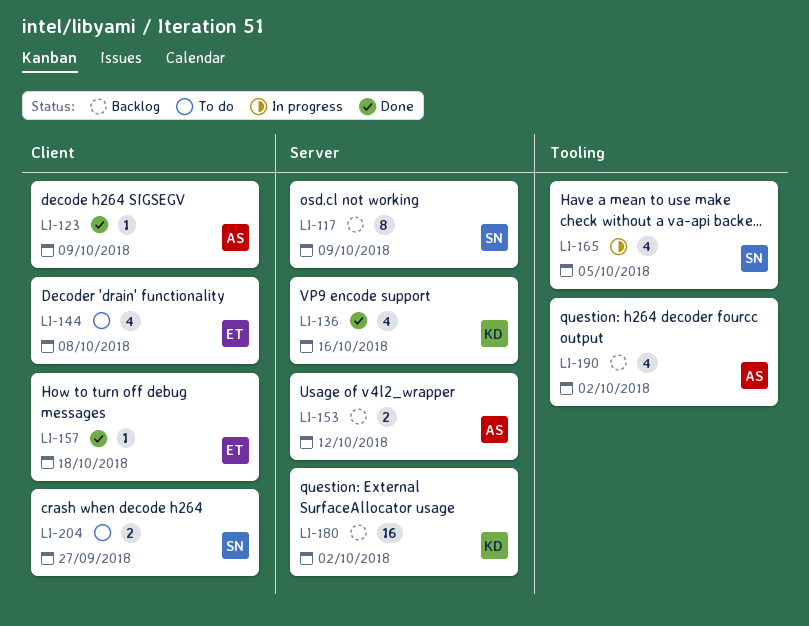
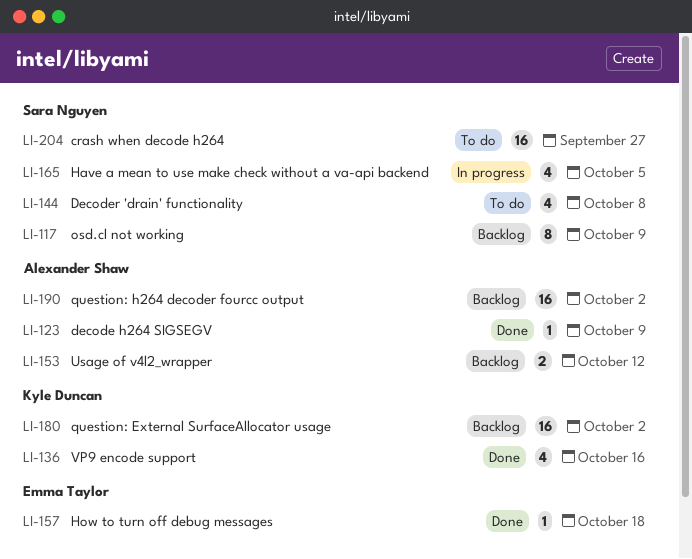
LI-144, owner: Emma Taylor -> Sara Nguyen
LI-190, estimate: 4 -> 16
LI-204, estimate: 2 -> 16

